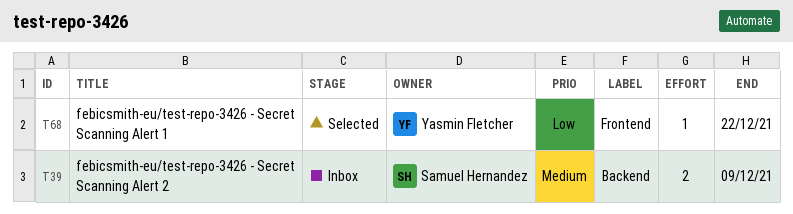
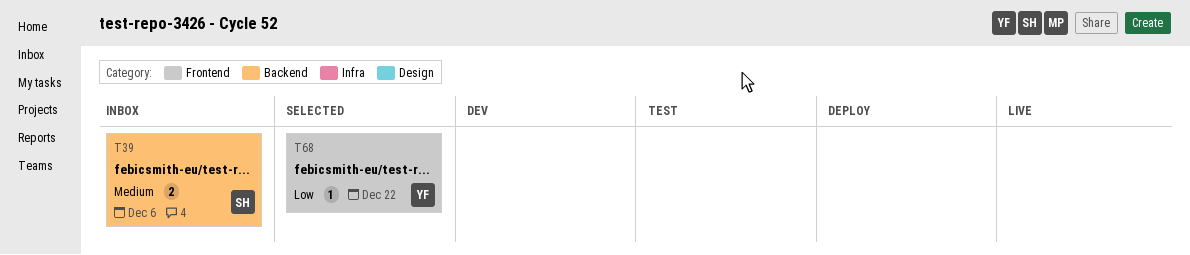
T39, due: Dec 9 -> Dec 6

